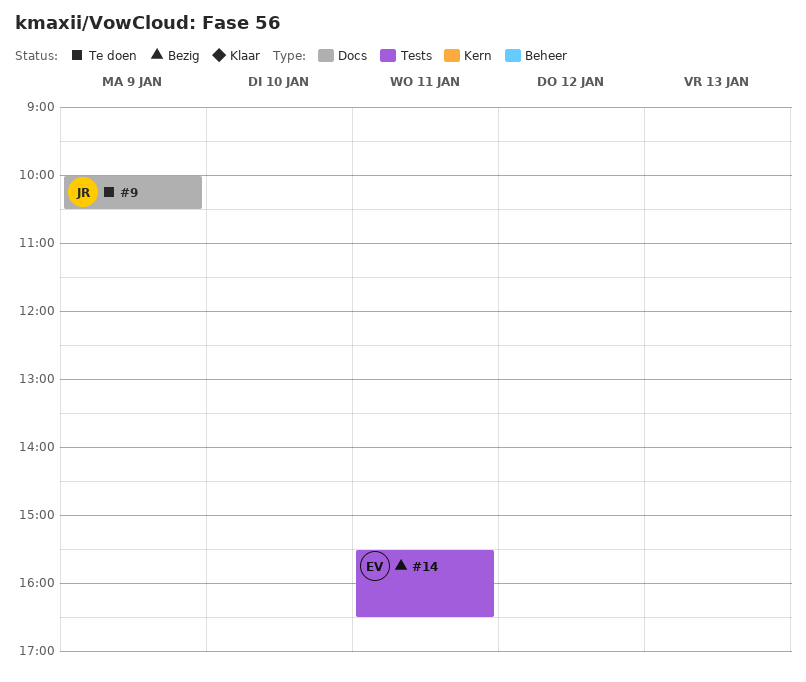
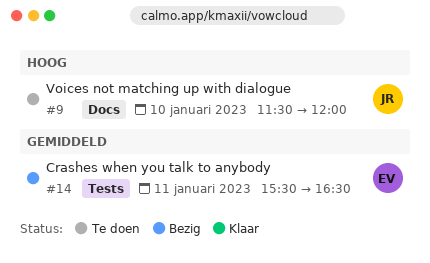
#9, day: Jan 9 -> Jan 10
#9, begins: 10:00 -> 11:30
#9, ends: 10:30 -> 12:00

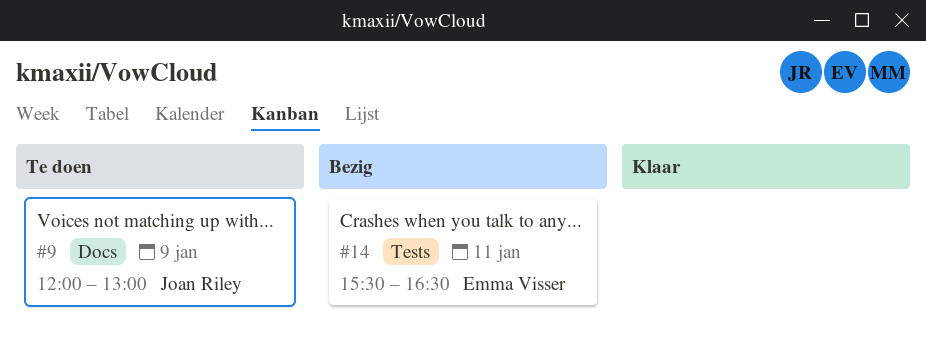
#9, day: Jan 10 -> Jan 9
#9, begins: 11:30 -> 12:00
#9, ends: 12:00 -> 13:00

